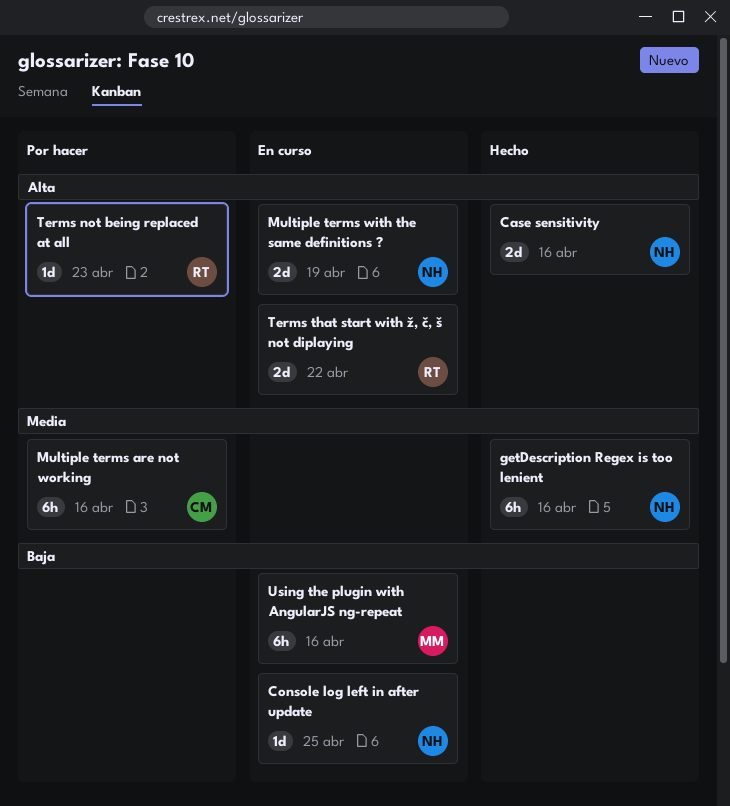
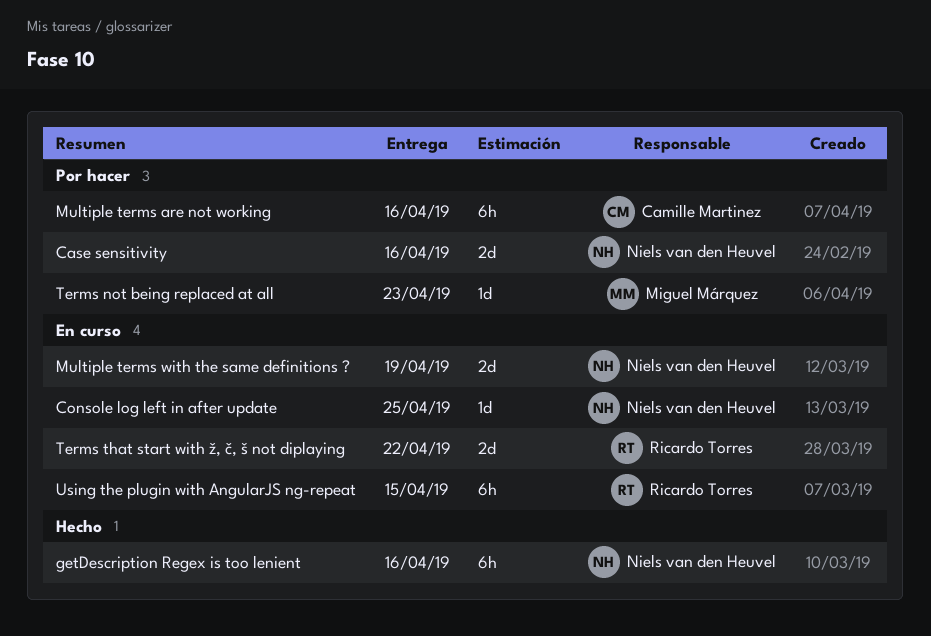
Case sensitivity, status: Hecho -> Por hacer
Terms not being replaced at all, owner: Ricardo Torres -> Miguel Márquez
Using the plugin with AngularJS ng-repeat, owner: Miguel Márquez -> Ricardo Torres
Using the plugin with AngularJS ng-repeat, due: Apr 16 -> Apr 15

